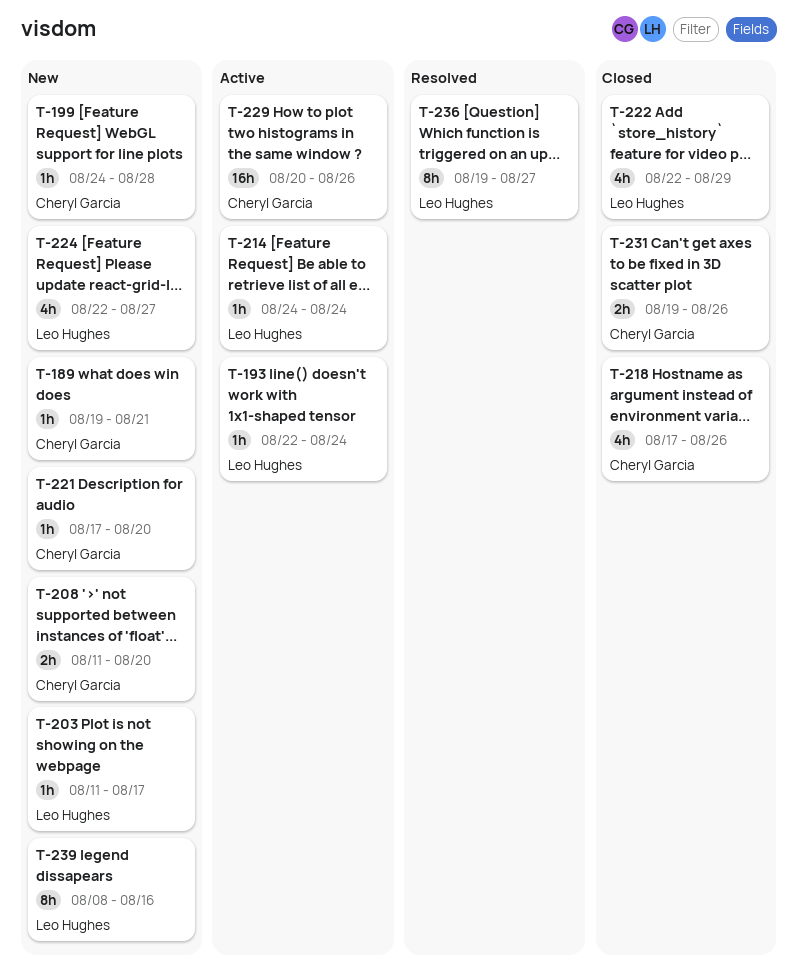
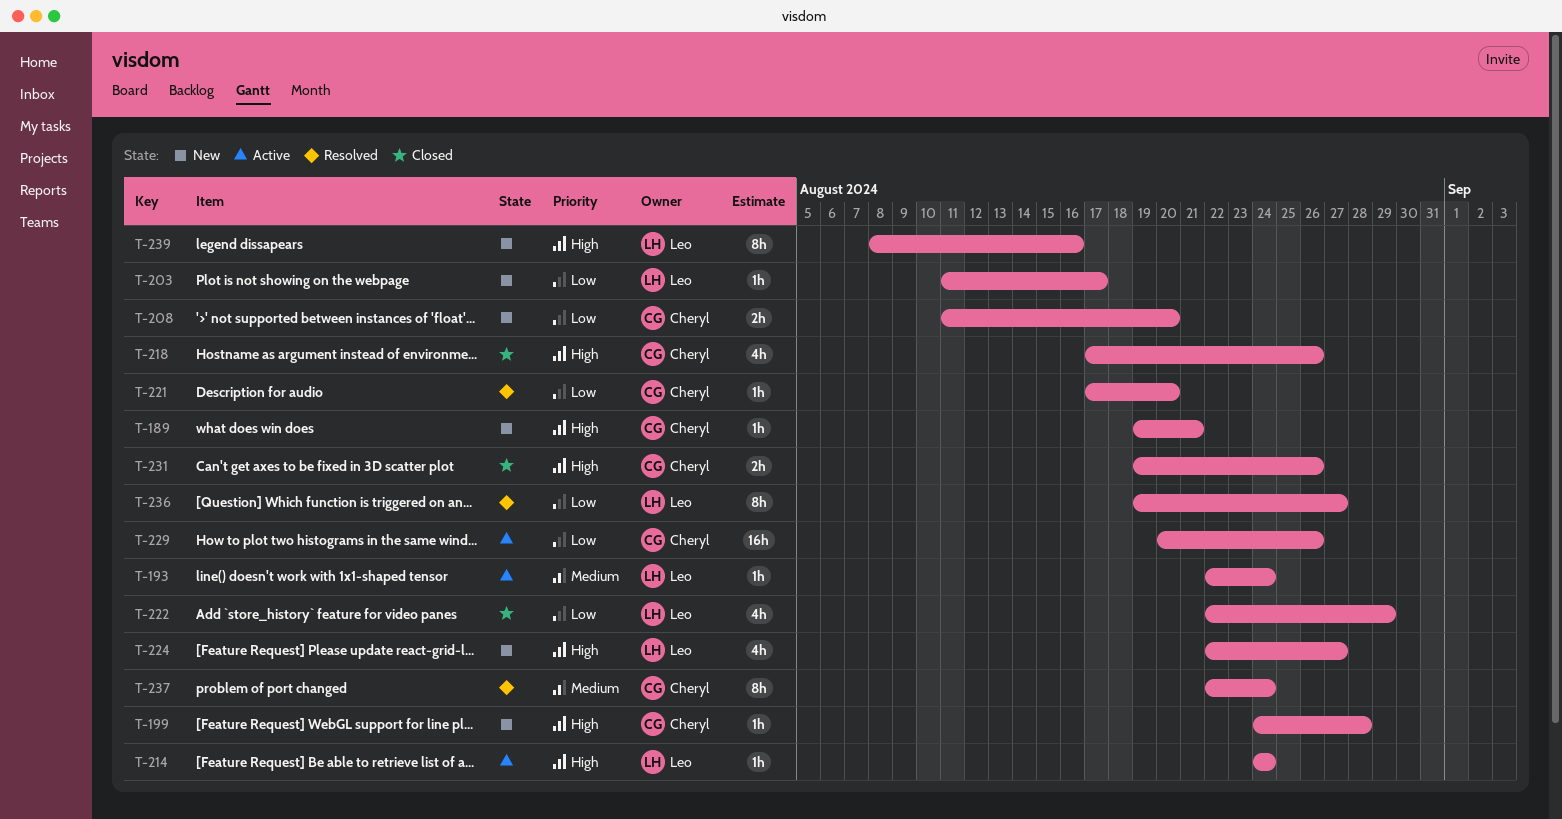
T-221, status: New -> Resolved
T-237: none -> present

